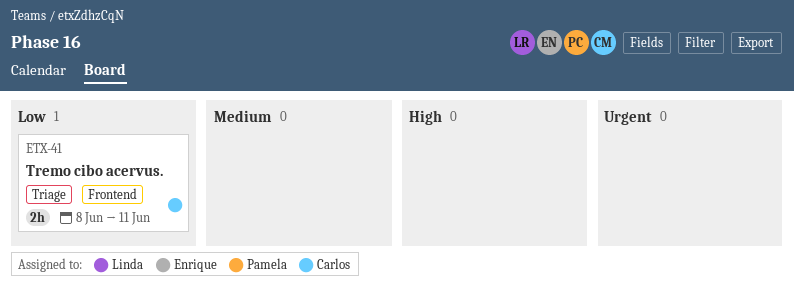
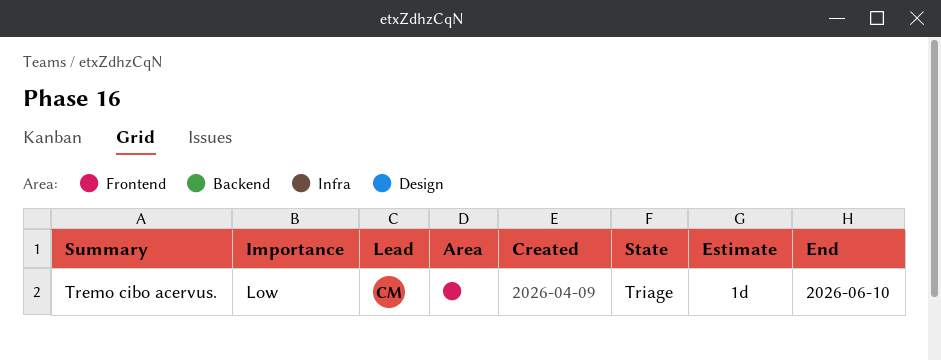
Tremo cibo acervus., estimate: 2h -> 1d
Tremo cibo acervus., due: Jun 11 -> Jun 10

